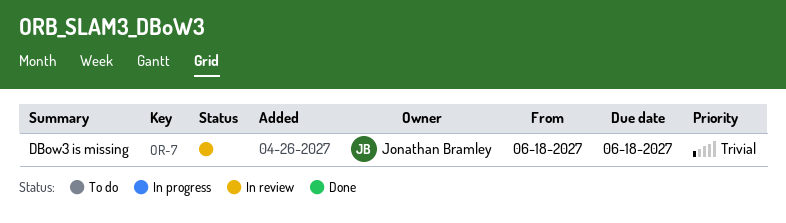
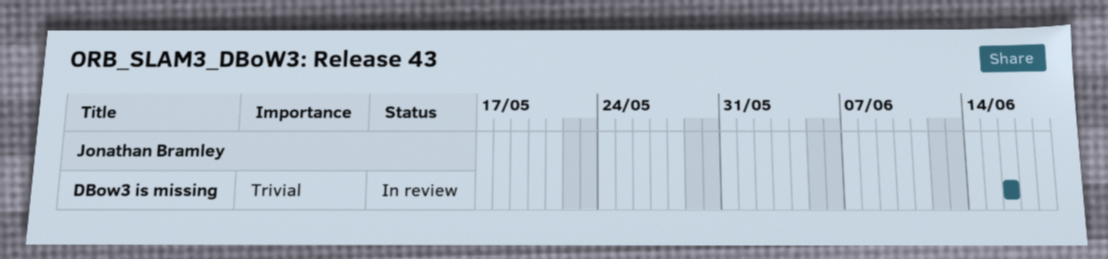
DBow3 is missing, start: Jun 18 -> Jun 16
DBow3 is missing, due: Jun 18 -> Jun 16

